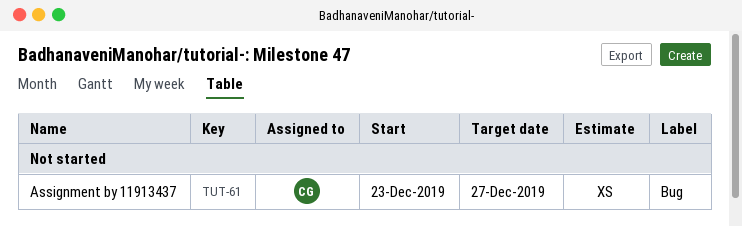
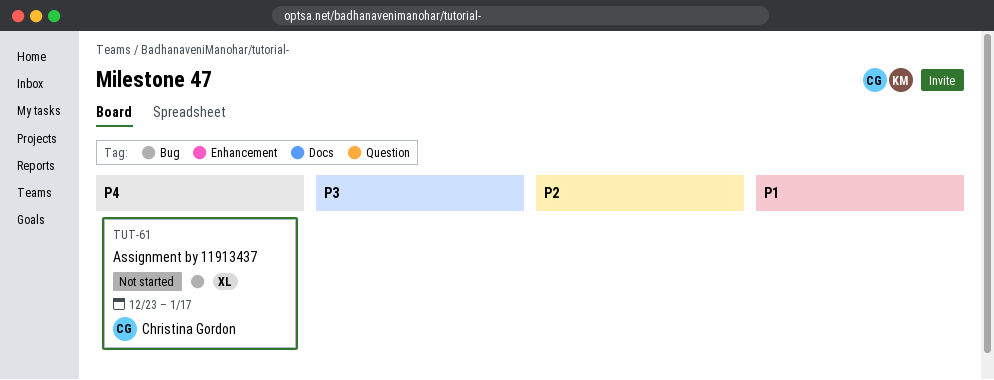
TUT-61, estimate: XS -> XL
TUT-61, due: Dec 27 -> Jan 17

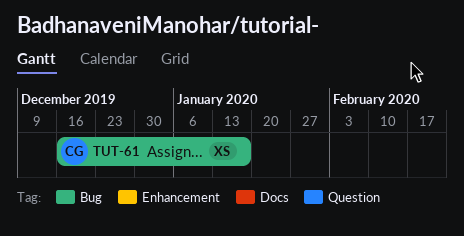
TUT-61, estimate: XL -> XS
TUT-61, start: Dec 23 -> Dec 16

